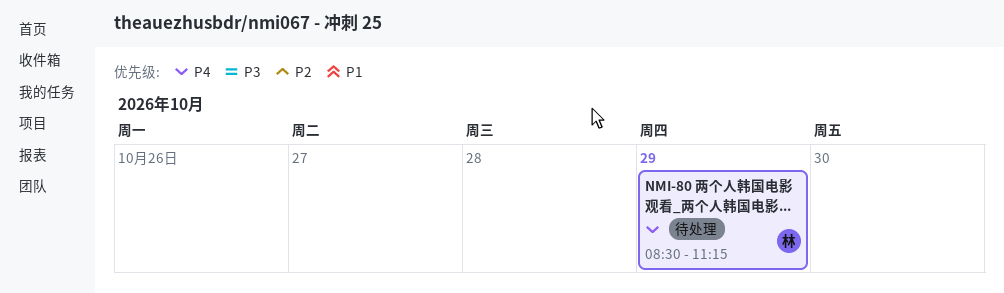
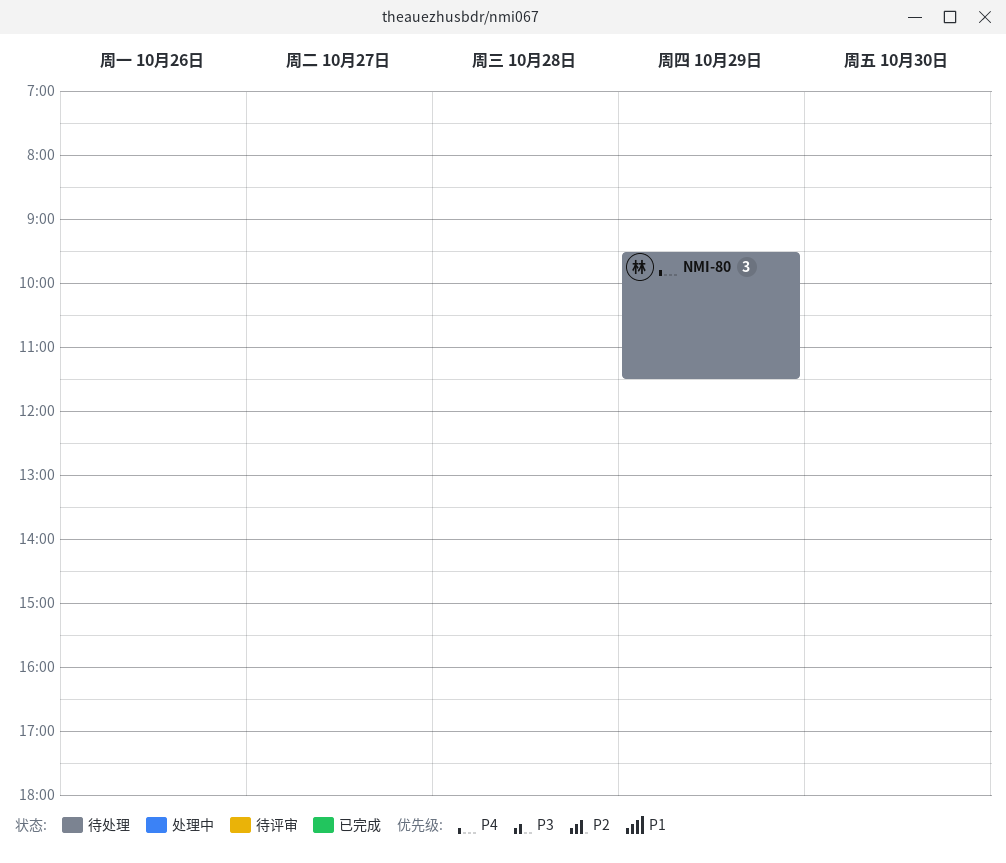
NMI-80, begins: 08:30 -> 09:30
NMI-80, ends: 11:15 -> 11:30

